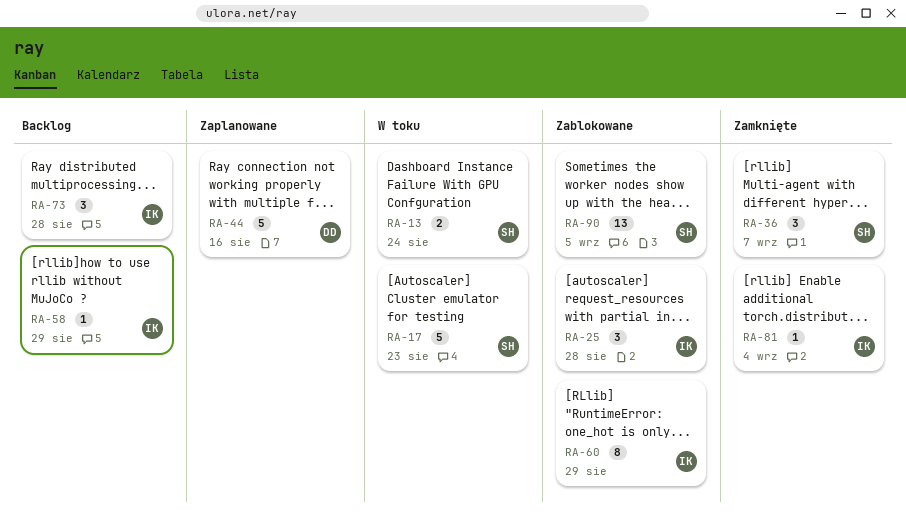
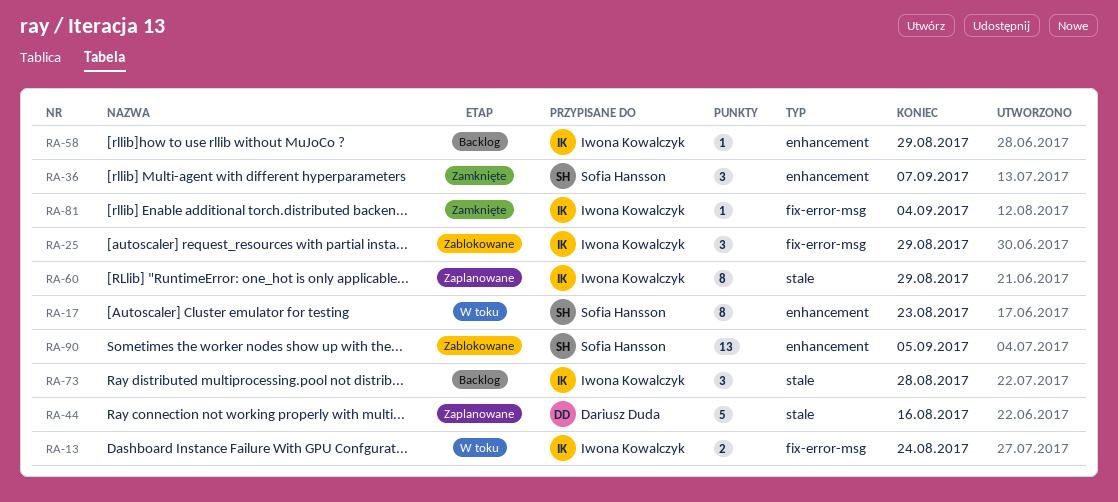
RA-13, owner: Sofia Hansson -> Iwona Kowalczyk
RA-17, estimate: 5 -> 8
RA-25, due: Aug 28 -> Aug 29
RA-60, status: Zablokowane -> Zaplanowane

